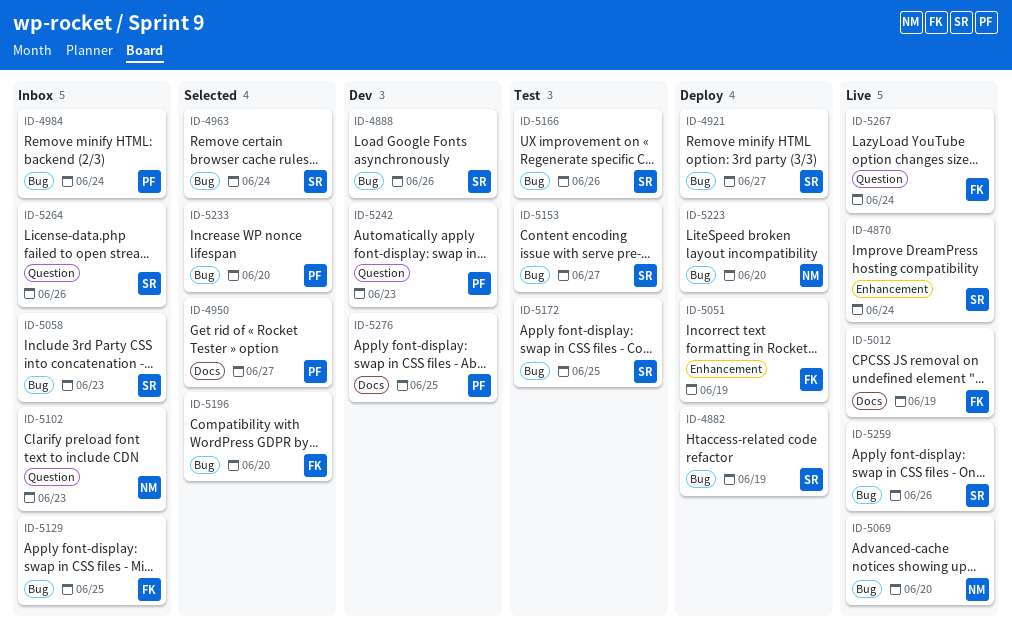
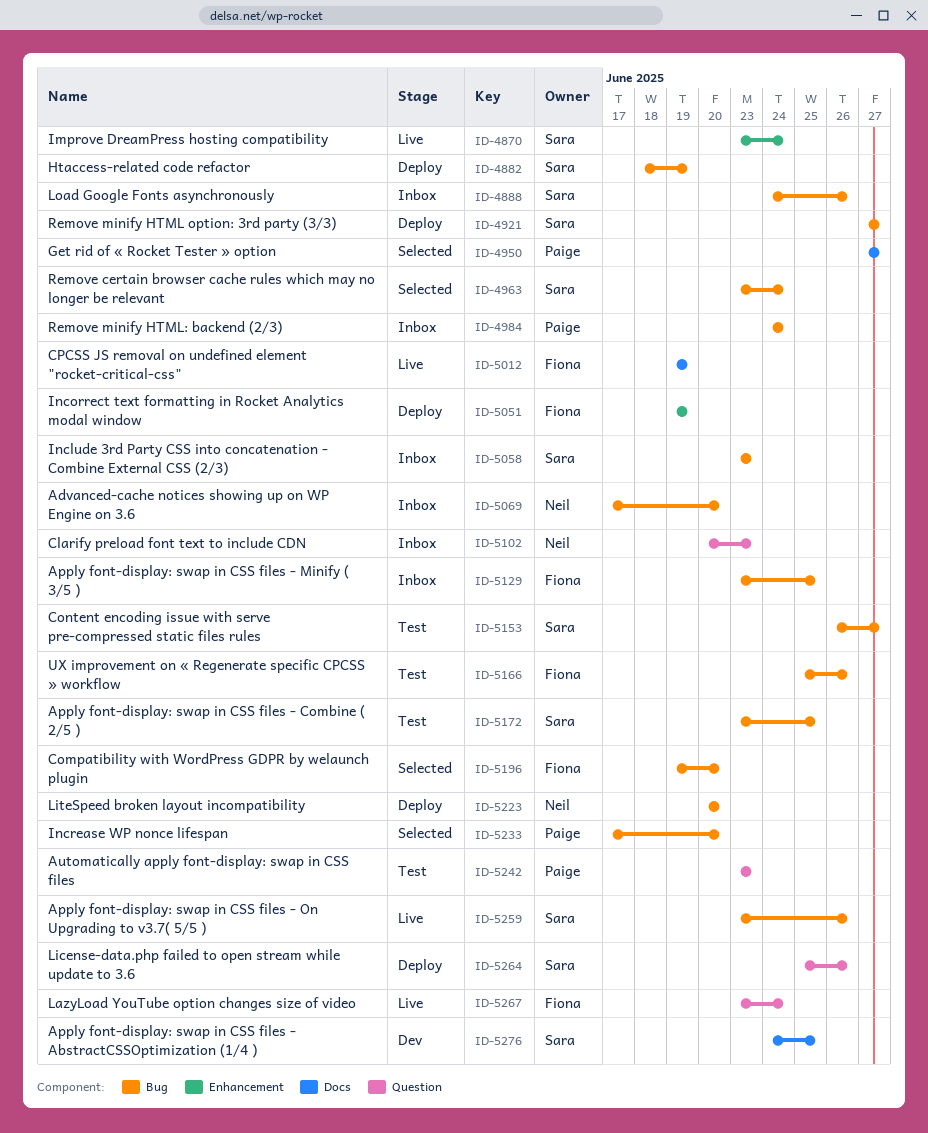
ID-4888, status: Dev -> Inbox
ID-5069, status: Live -> Inbox
ID-5166, owner: Sara -> Fiona
ID-5242, status: Dev -> Test
ID-5264, status: Inbox -> Deploy
ID-5276, owner: Paige -> Sara

